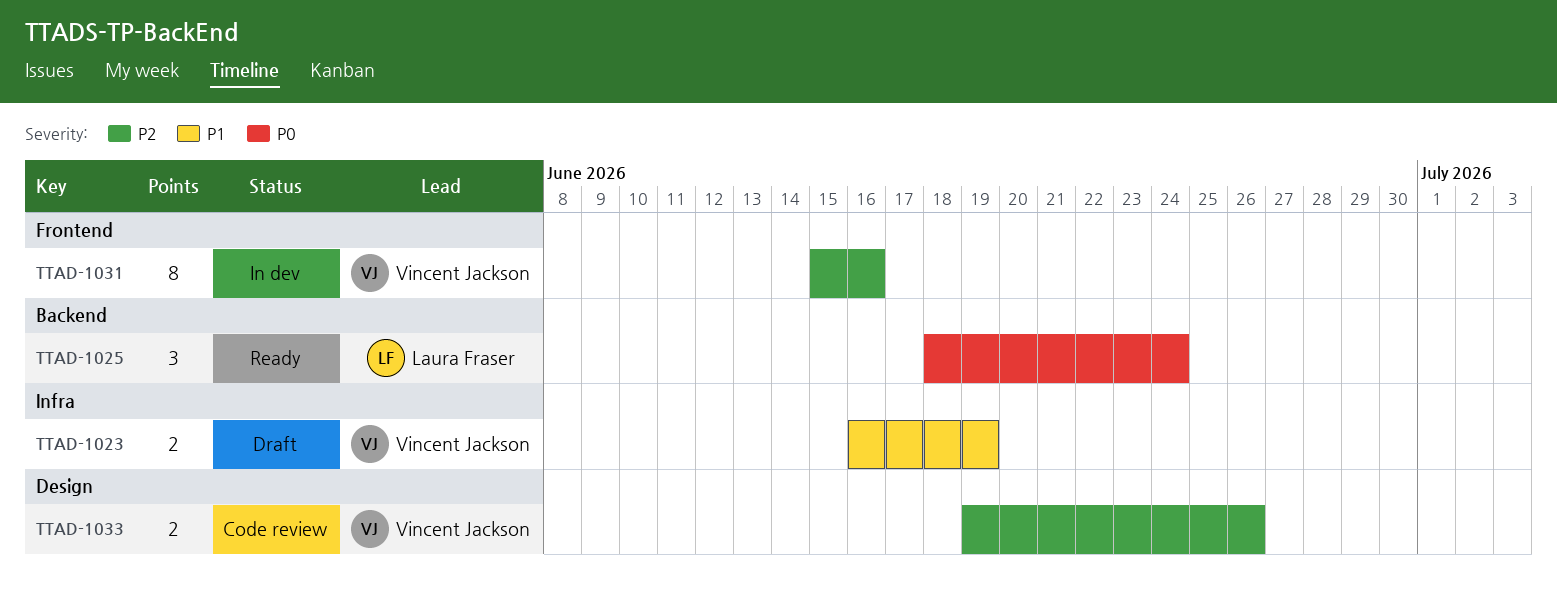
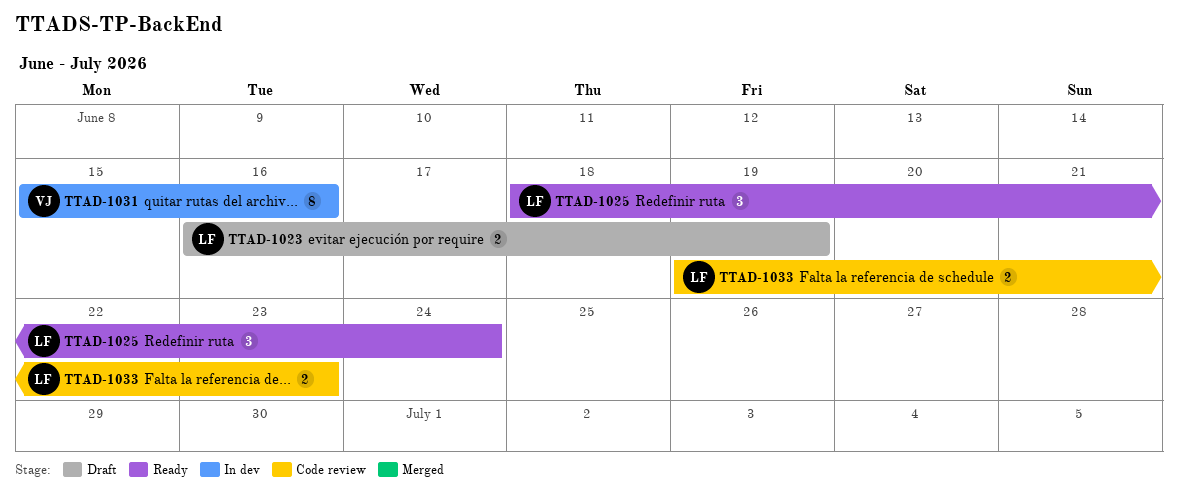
TTAD-1023, owner: Vincent Jackson -> Laura Fraser
TTAD-1033, owner: Vincent Jackson -> Laura Fraser
TTAD-1033, due: Jun 26 -> Jun 23

